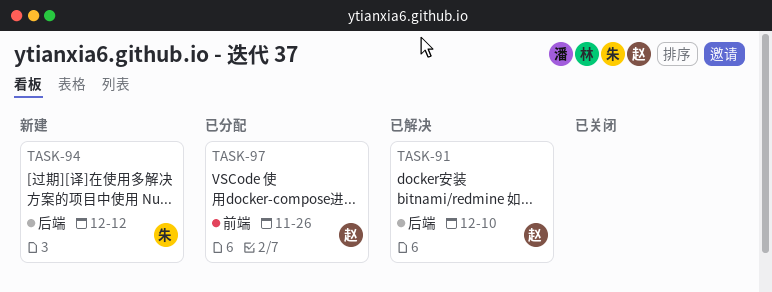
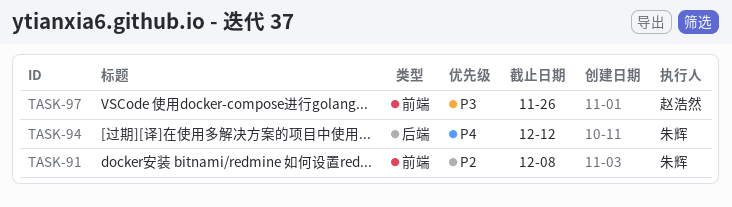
TASK-91, owner: 赵浩然 -> 朱辉
TASK-91, label: 后端 -> 前端
TASK-91, due: Dec 10 -> Dec 8

